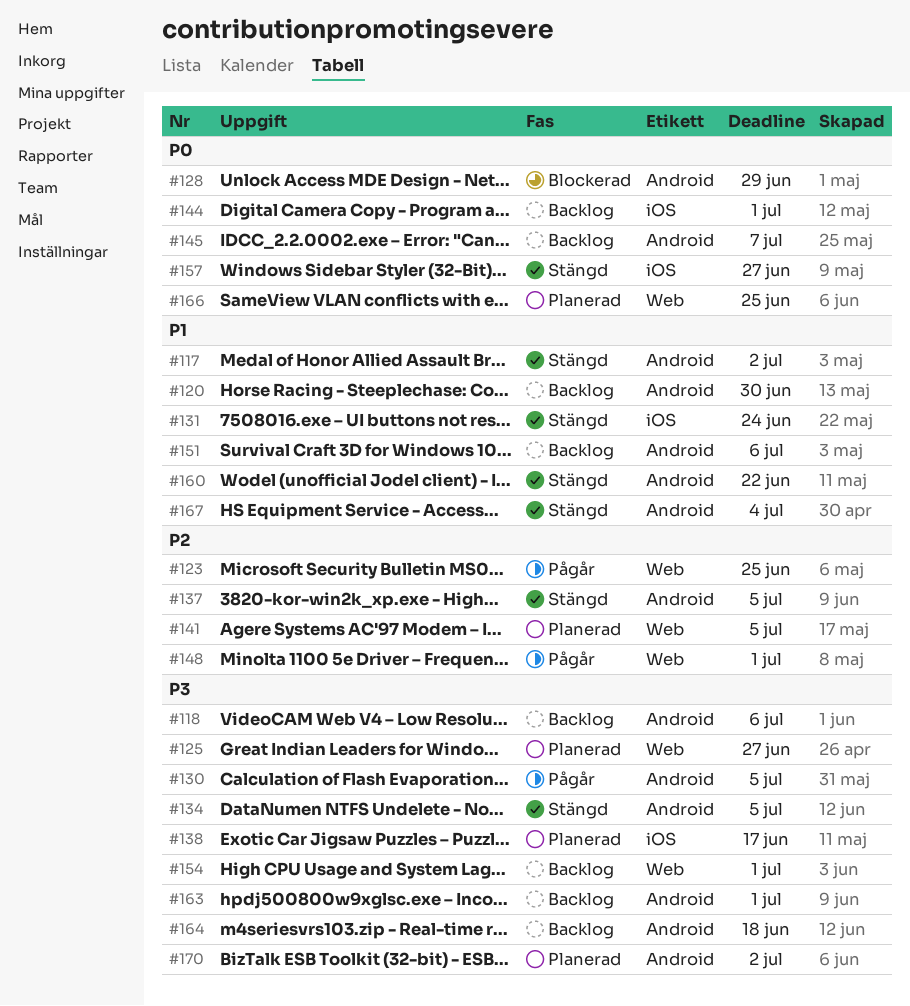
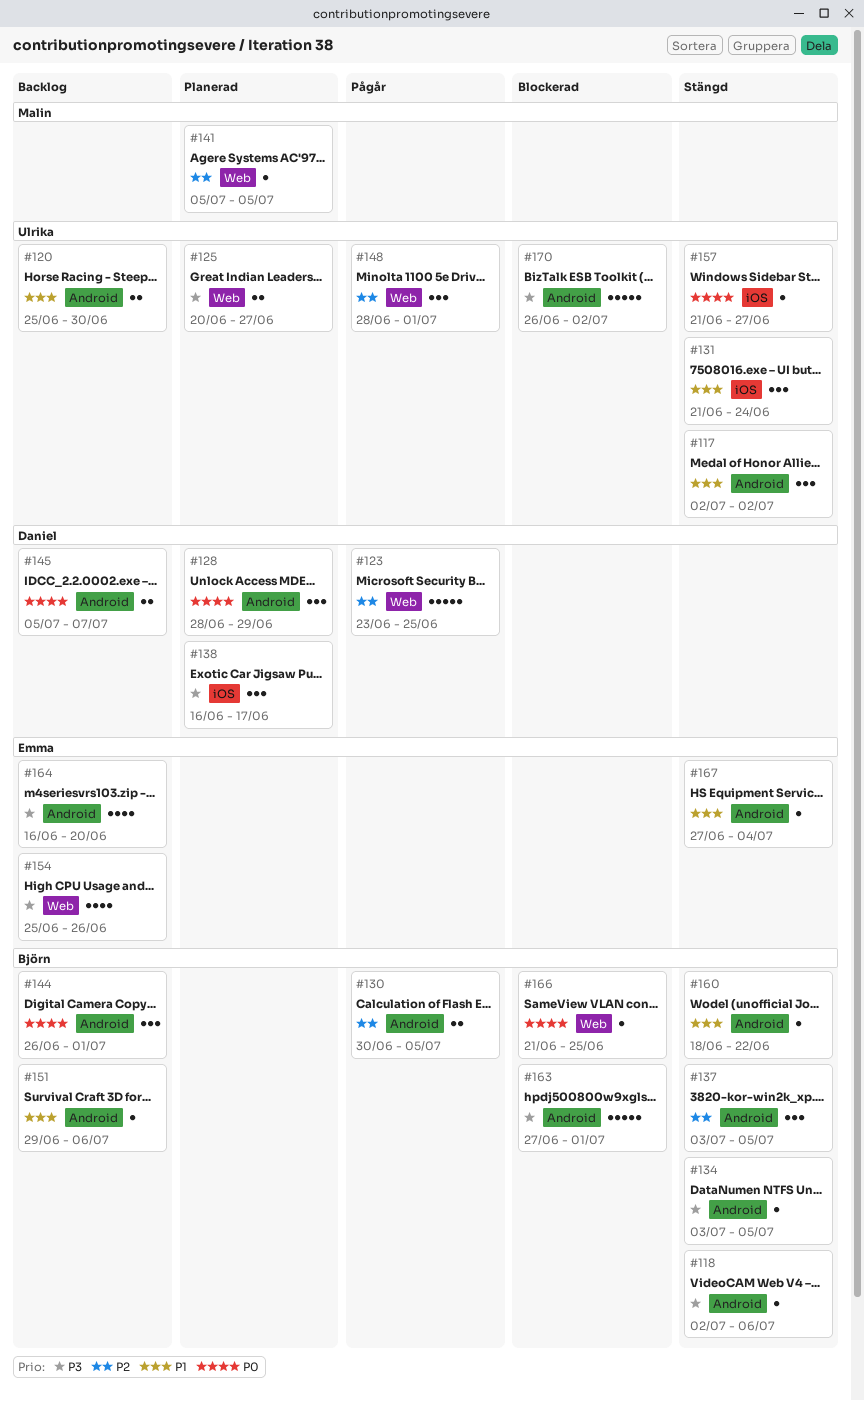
#118, status: Backlog -> Stängd
#128, status: Blockerad -> Planerad
#130, priority: P3 -> P2
#144, label: iOS -> Android
#154, due: Jul 1 -> Jun 26
#163, status: Backlog -> Blockerad
#164, due: Jun 18 -> Jun 20
#166, status: Planerad -> Blockerad
#170, status: Planerad -> Blockerad

